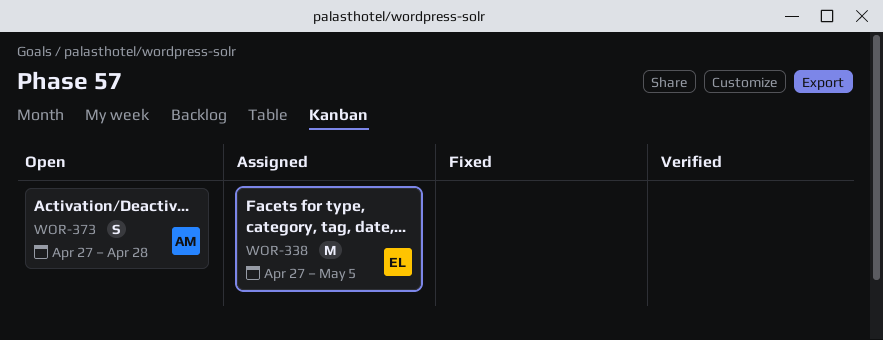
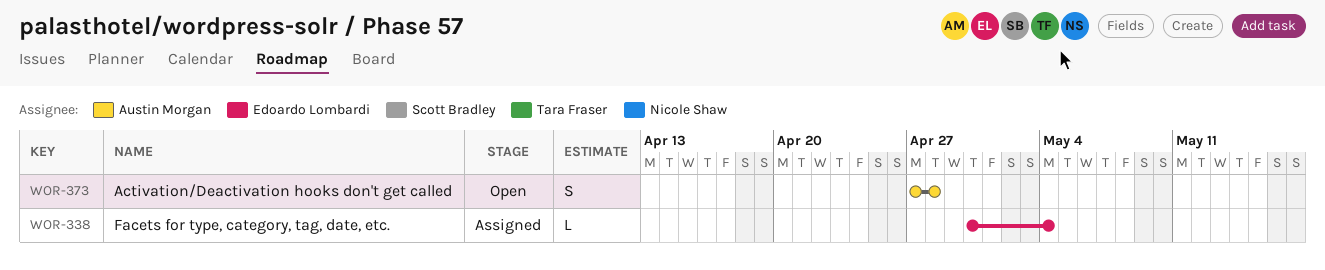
WOR-338, estimate: M -> L
WOR-338, start: Apr 27 -> Apr 30
WOR-338, due: May 5 -> May 4

